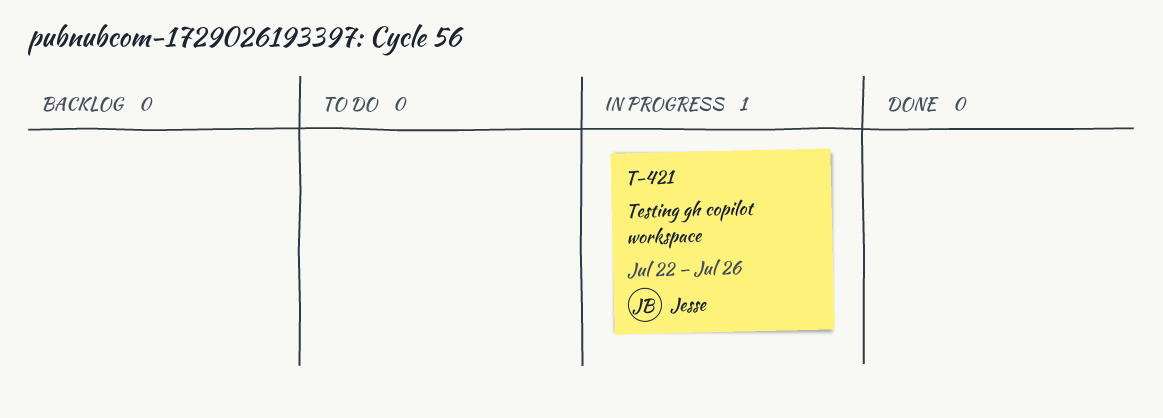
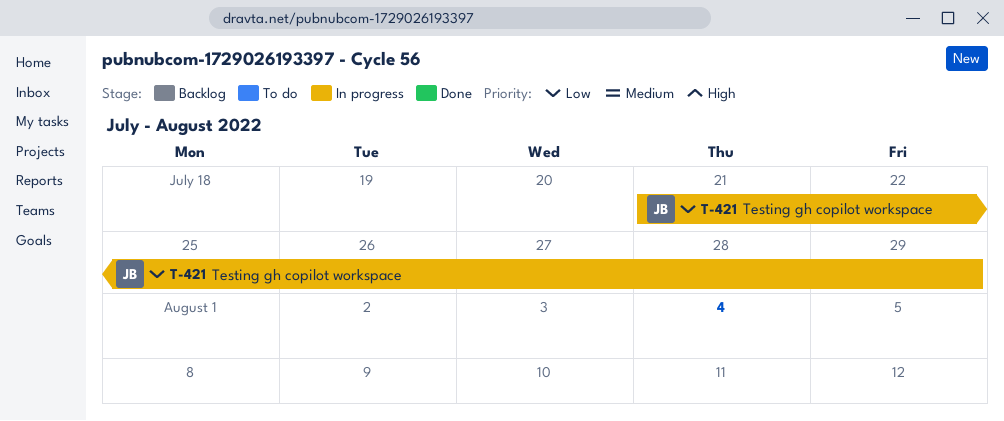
T-421, start: Jul 22 -> Jul 21
T-421, due: Jul 26 -> Jul 29

